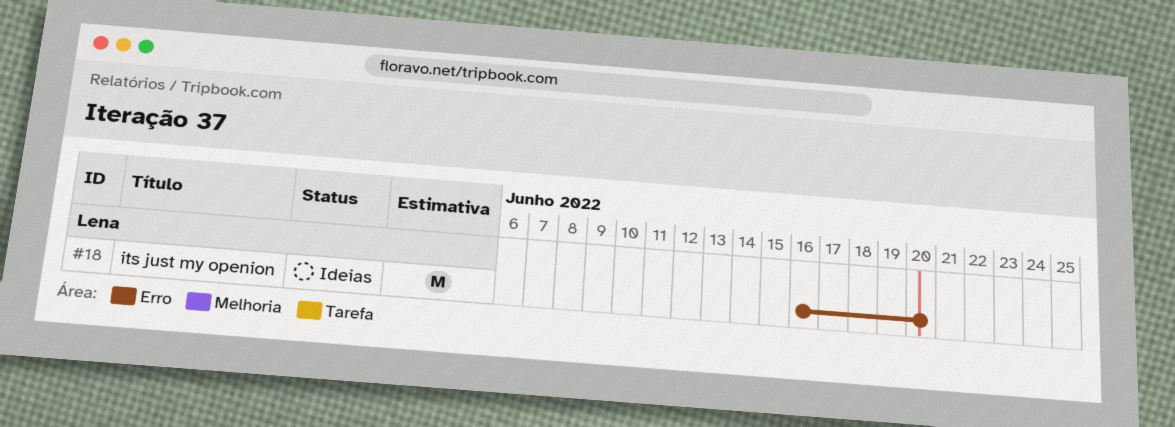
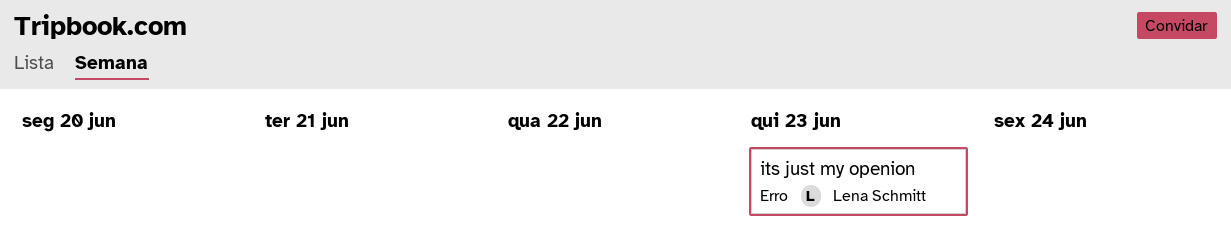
its just my openion, estimate: M -> L
its just my openion, due: Jun 20 -> Jun 23

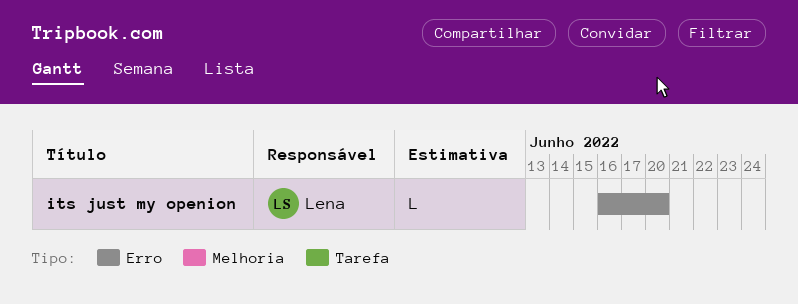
its just my openion, due: Jun 23 -> Jun 20

